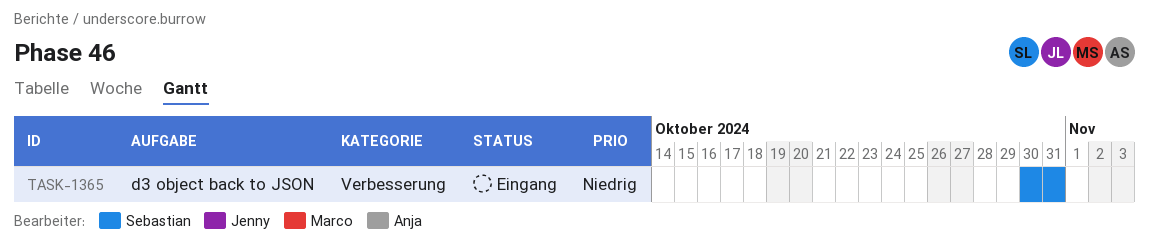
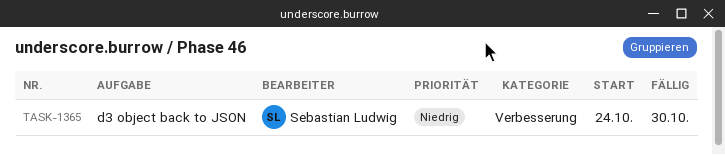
TASK-1365, start: Oct 30 -> Oct 24
TASK-1365, due: Oct 31 -> Oct 30

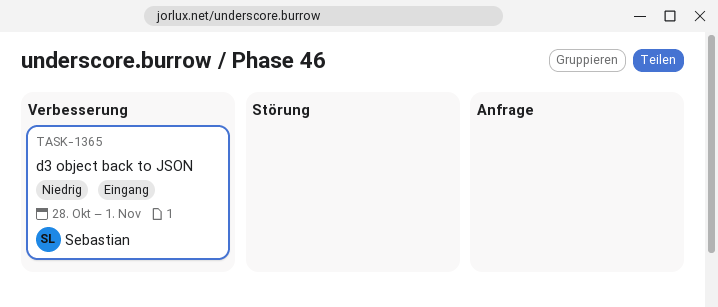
TASK-1365, start: Oct 24 -> Oct 28
TASK-1365, due: Oct 30 -> Nov 1

